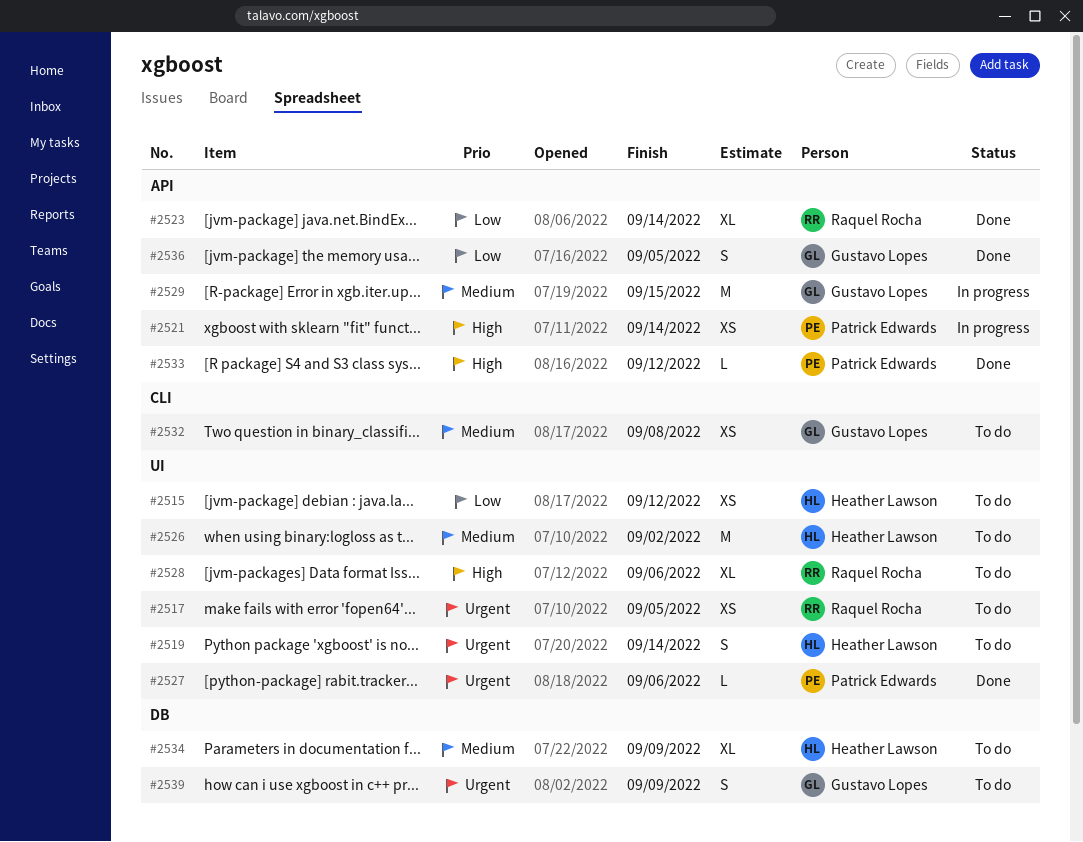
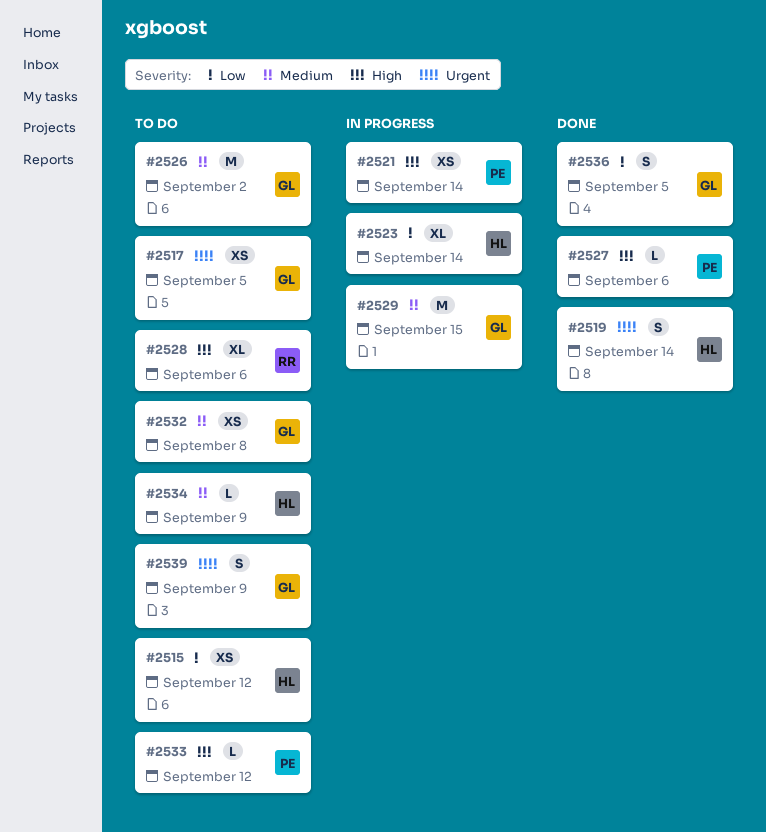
#2517, owner: Raquel Rocha -> Gustavo Lopes
#2519, status: To do -> Done
#2523, status: Done -> In progress
#2523, owner: Raquel Rocha -> Heather Lawson
#2526, owner: Heather Lawson -> Gustavo Lopes
#2527, priority: Urgent -> High
#2533, status: Done -> To do
#2534, estimate: XL -> L

